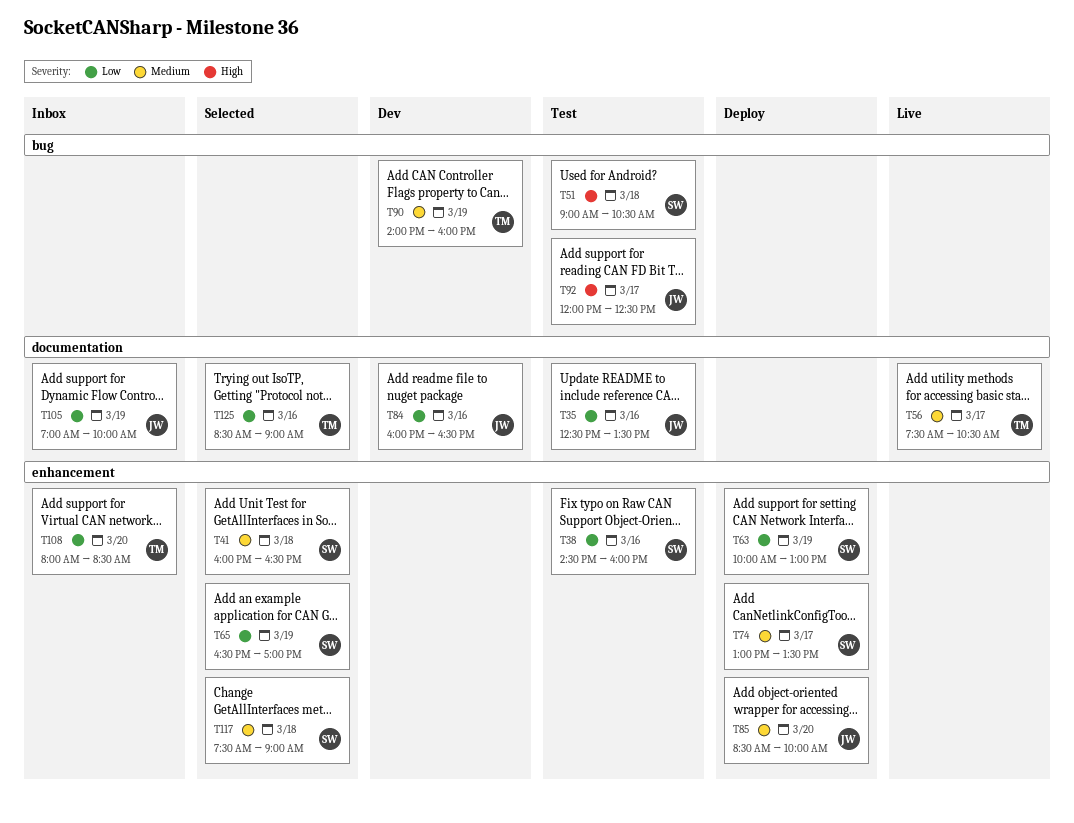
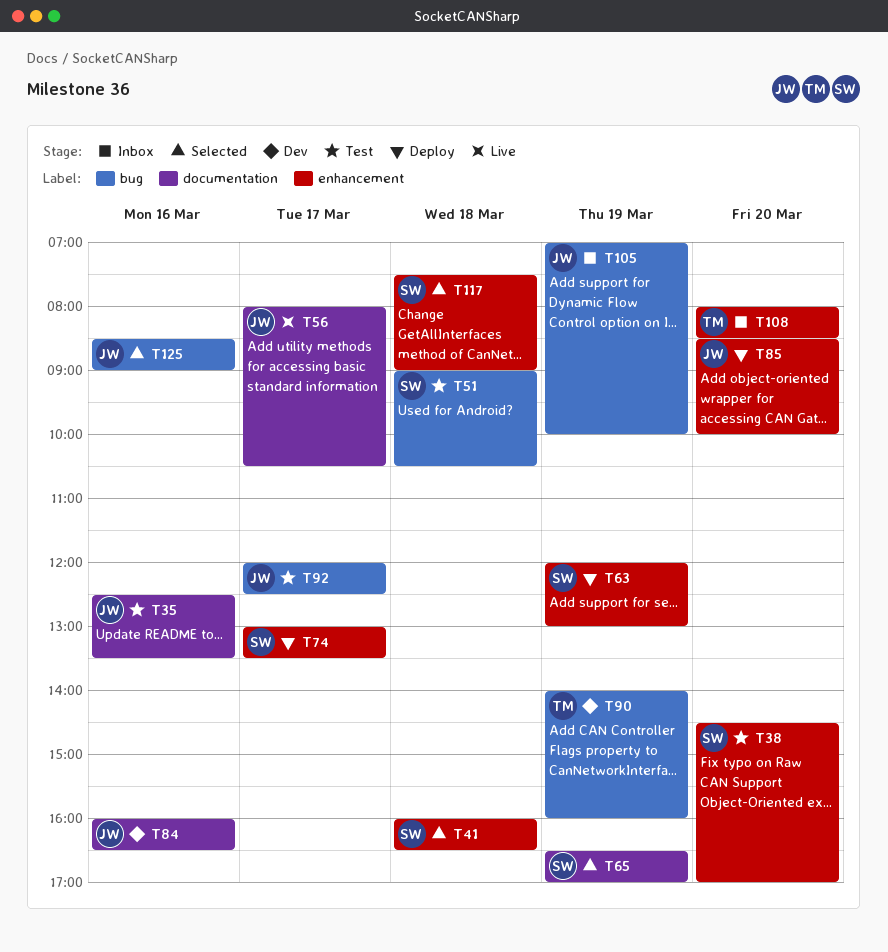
T38, day: Mar 16 -> Mar 20
T38, ends: 16:00 -> 17:00
T56, owner: TM -> JW
T56, begins: 07:30 -> 08:00
T63, begins: 10:00 -> 12:00
T65, label: enhancement -> documentation
T105, label: documentation -> bug
T125, owner: TM -> JW
T125, label: documentation -> bug

